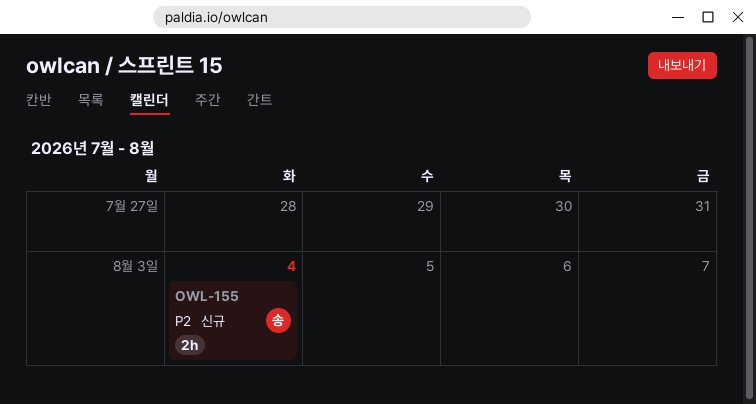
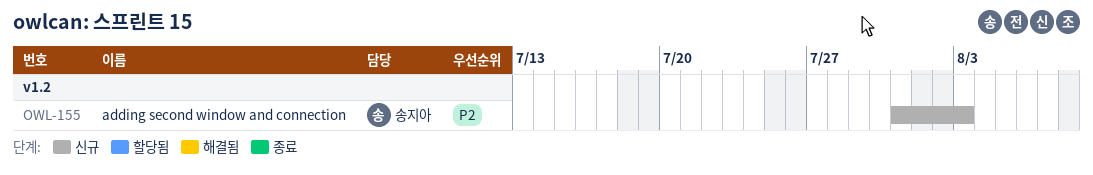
OWL-155, due: Aug 4 -> Aug 3

